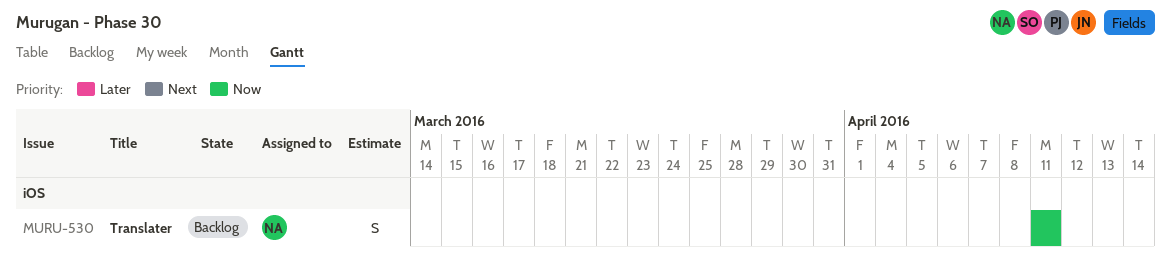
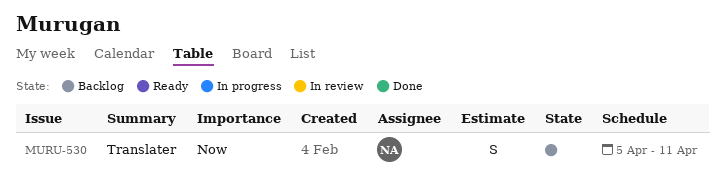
MURU-530, start: Apr 11 -> Apr 5

